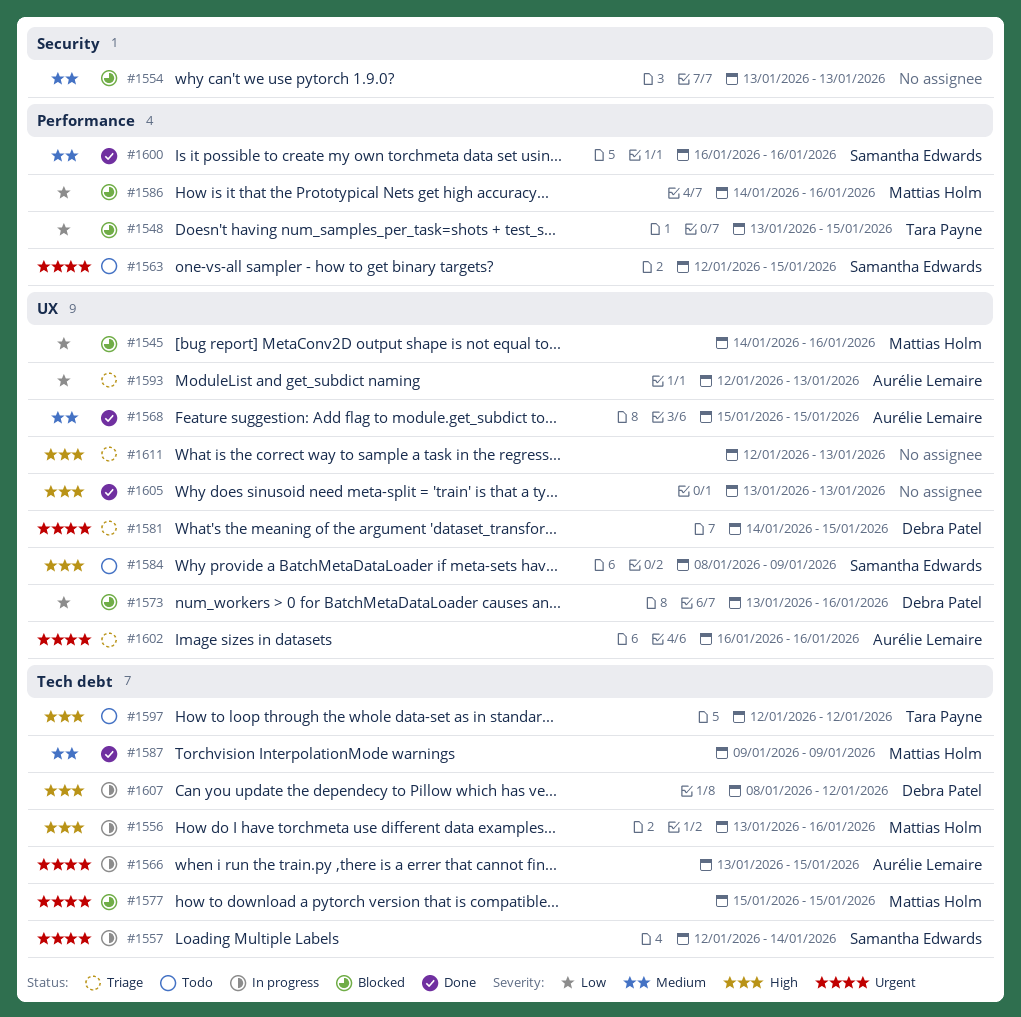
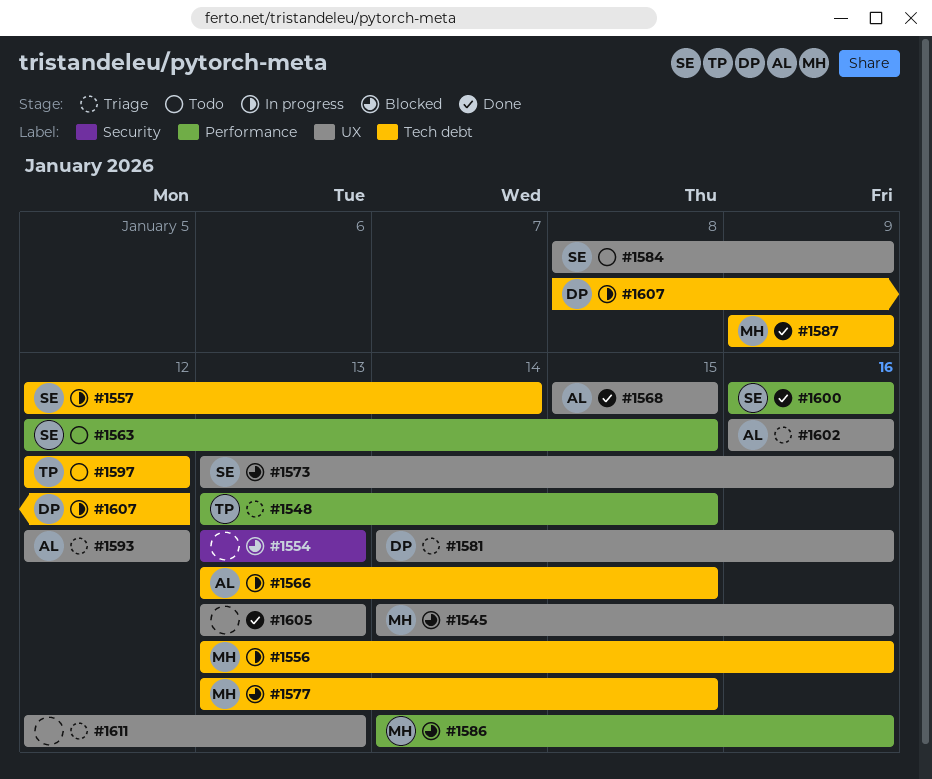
#1548, status: Blocked -> Triage
#1573, owner: Debra Patel -> Samantha Edwards
#1577, start: Jan 15 -> Jan 13
#1581, due: Jan 15 -> Jan 16
#1593, due: Jan 13 -> Jan 12

